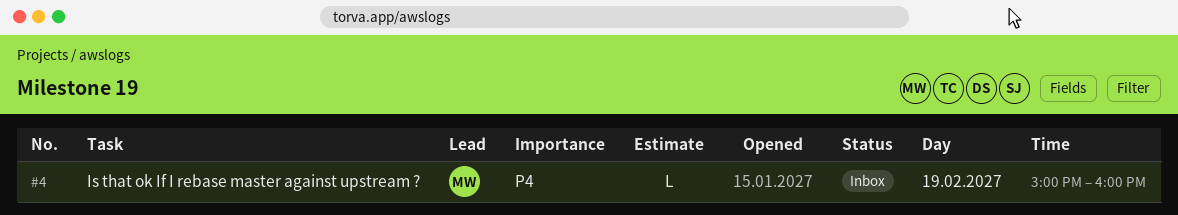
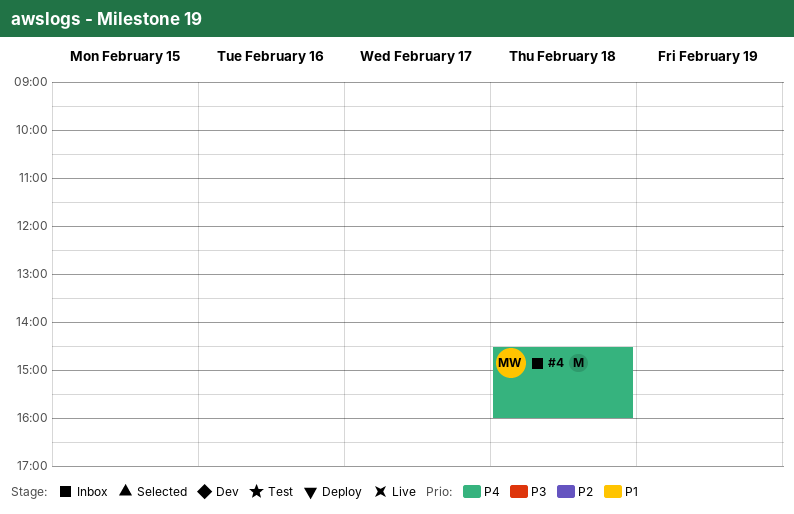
#4, estimate: L -> M
#4, day: Feb 19 -> Feb 18
#4, begins: 15:00 -> 14:30

